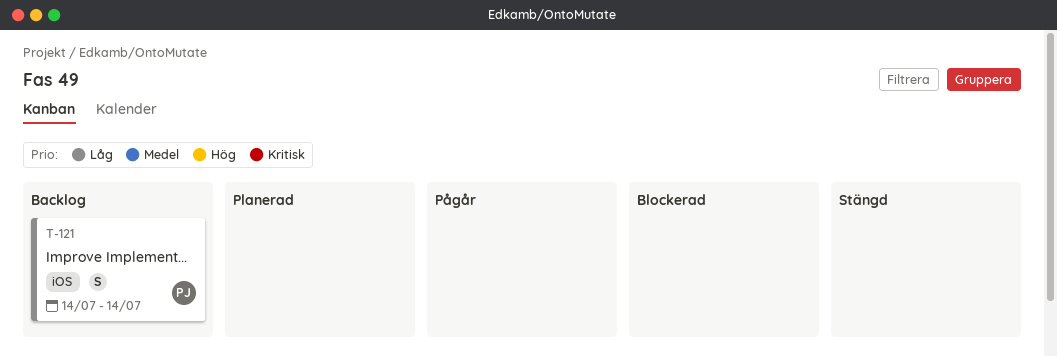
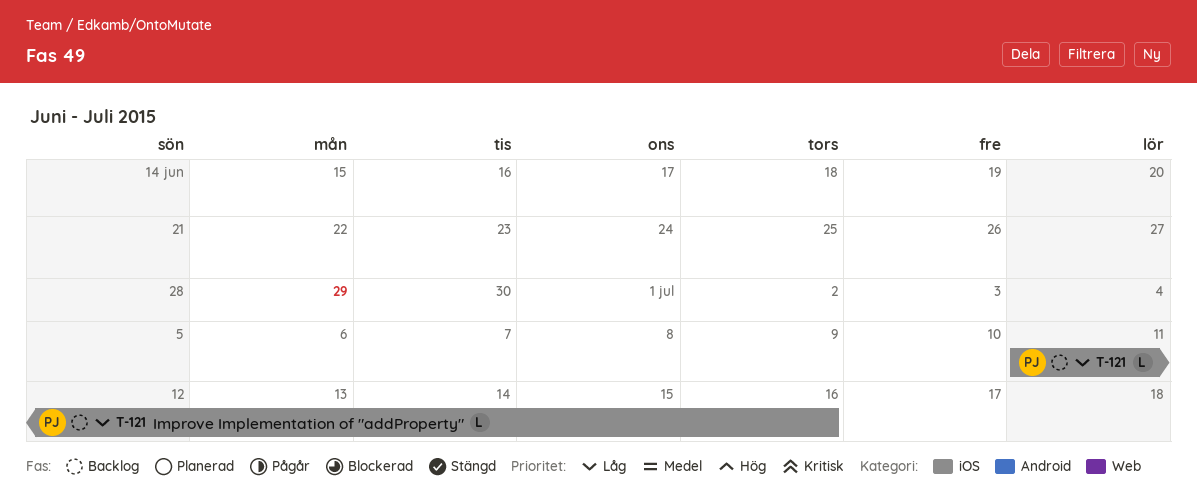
T-121, estimate: S -> L
T-121, start: Jul 14 -> Jul 11
T-121, due: Jul 14 -> Jul 16

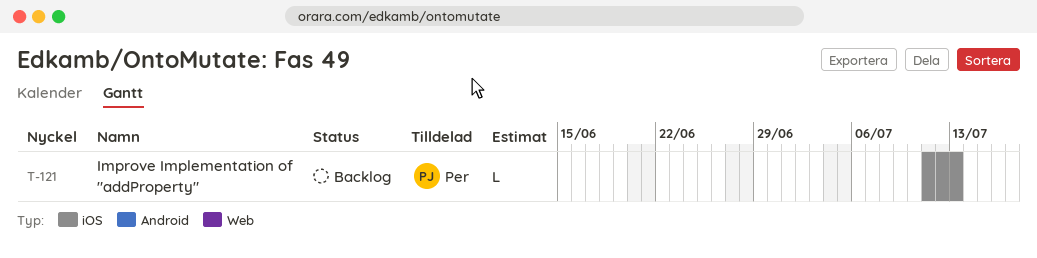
T-121, due: Jul 16 -> Jul 13

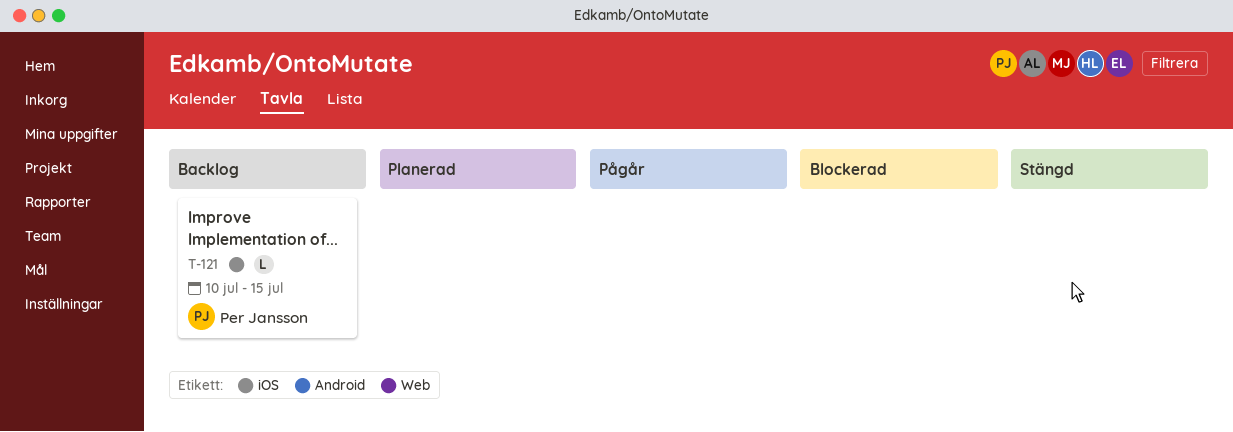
T-121, start: Jul 11 -> Jul 10
T-121, due: Jul 13 -> Jul 15

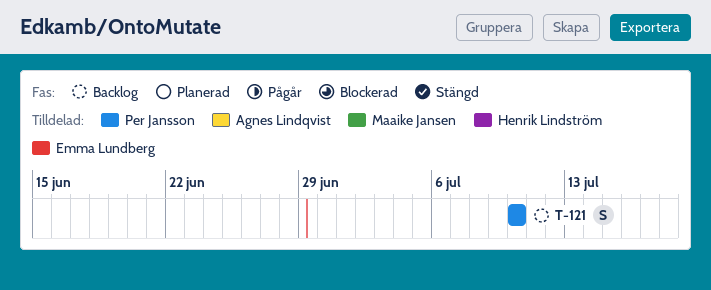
T-121, estimate: L -> S
T-121, due: Jul 15 -> Jul 10

